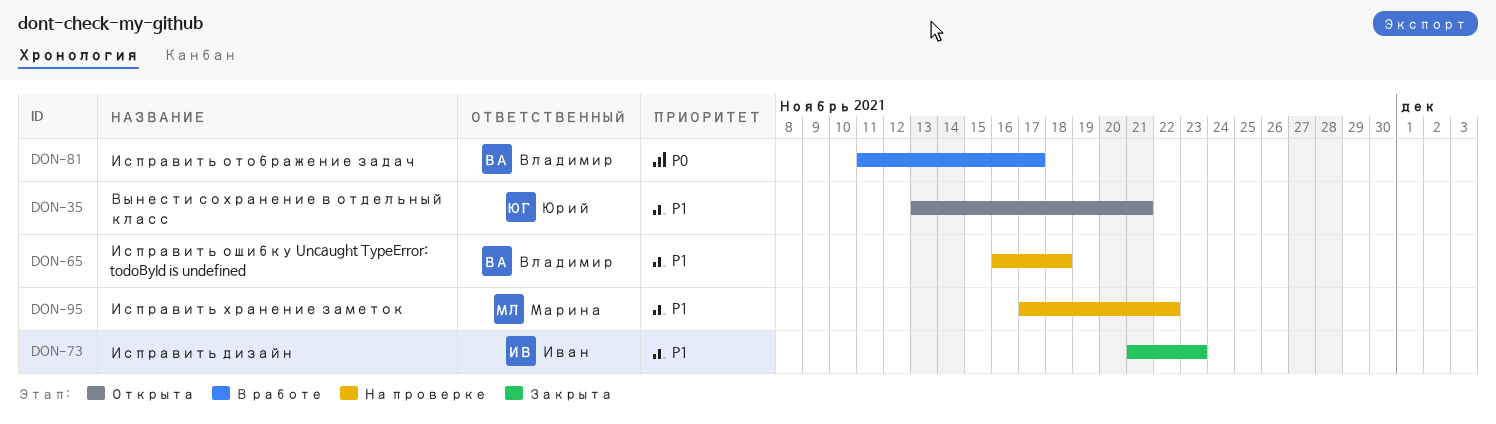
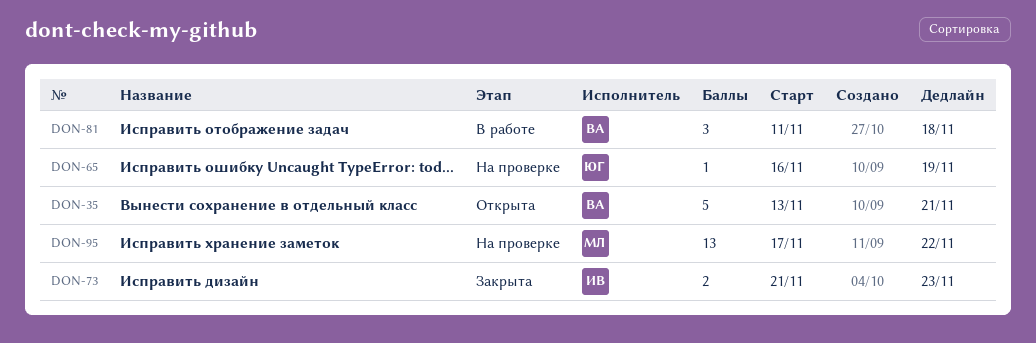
DON-35, owner: Юрий -> Владимир
DON-65, owner: Владимир -> Юрий
DON-65, due: Nov 18 -> Nov 19
DON-81, due: Nov 17 -> Nov 18

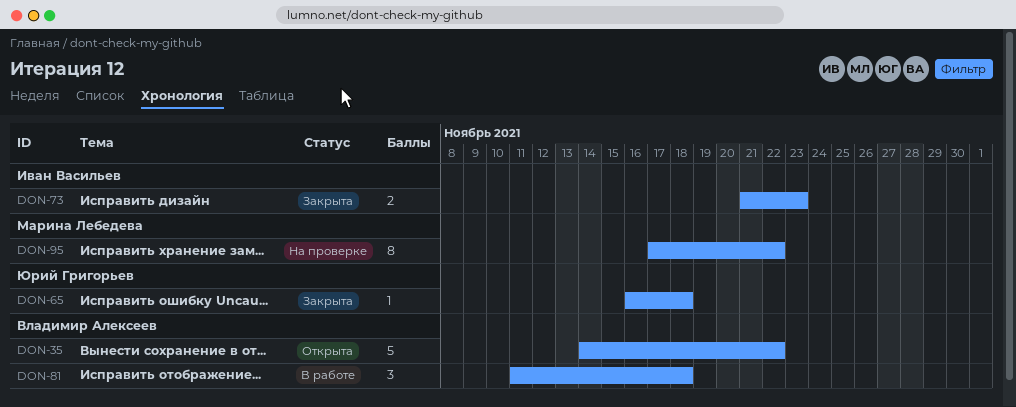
DON-35, start: Nov 13 -> Nov 14
DON-35, due: Nov 21 -> Nov 22
DON-65, status: На проверке -> Закрыта
DON-65, due: Nov 19 -> Nov 18
DON-95, estimate: 13 -> 8

